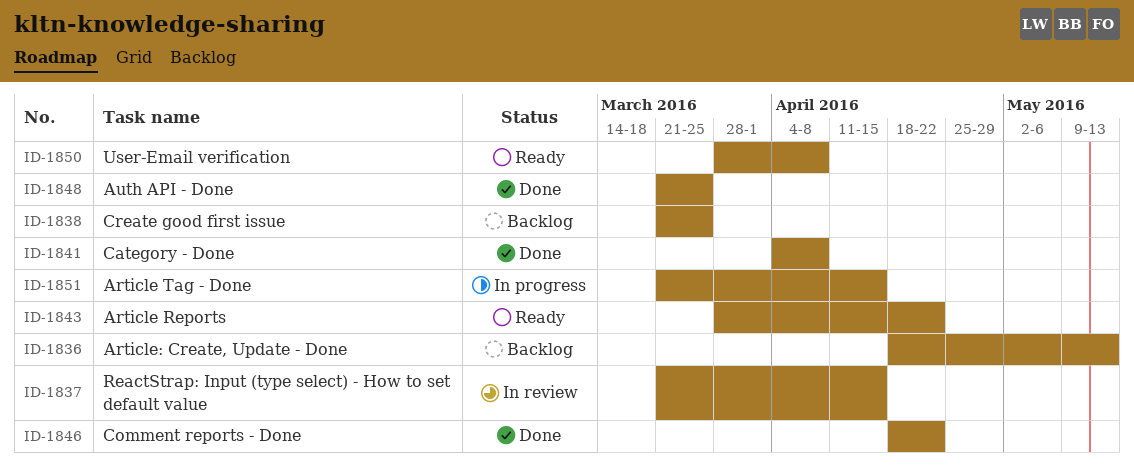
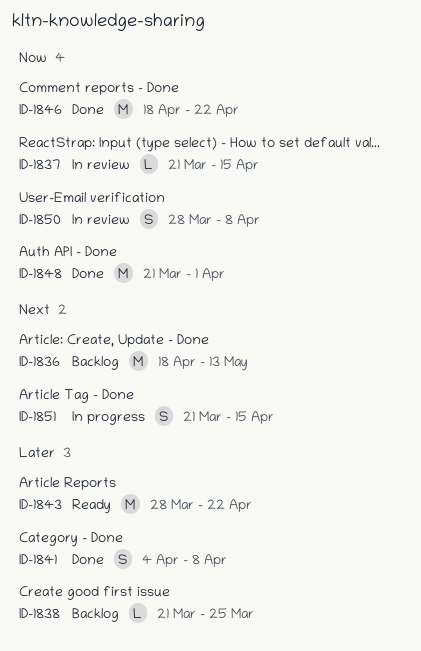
ID-1848, due: Mar 25 -> Apr 1
ID-1850, status: Ready -> In review

